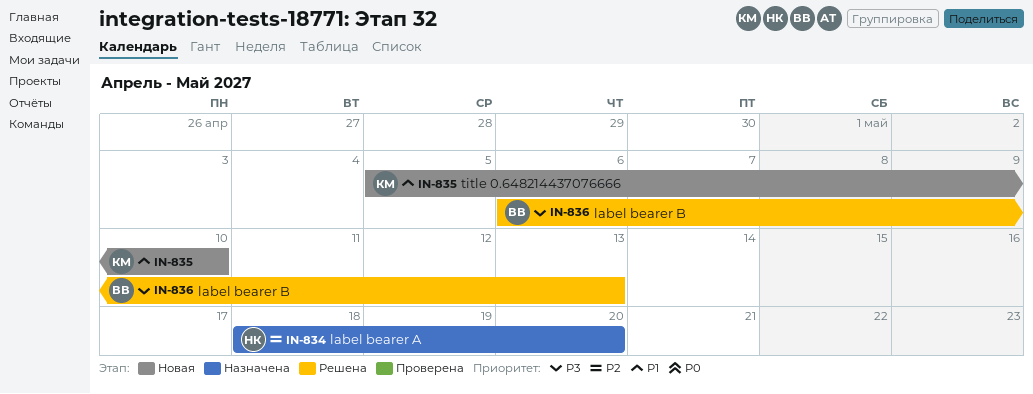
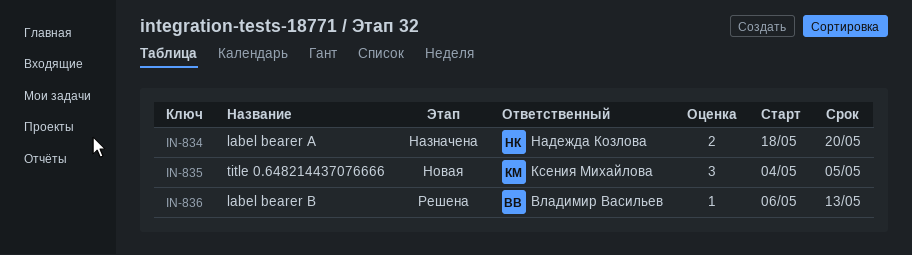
IN-835, start: May 5 -> May 4
IN-835, due: May 10 -> May 5

